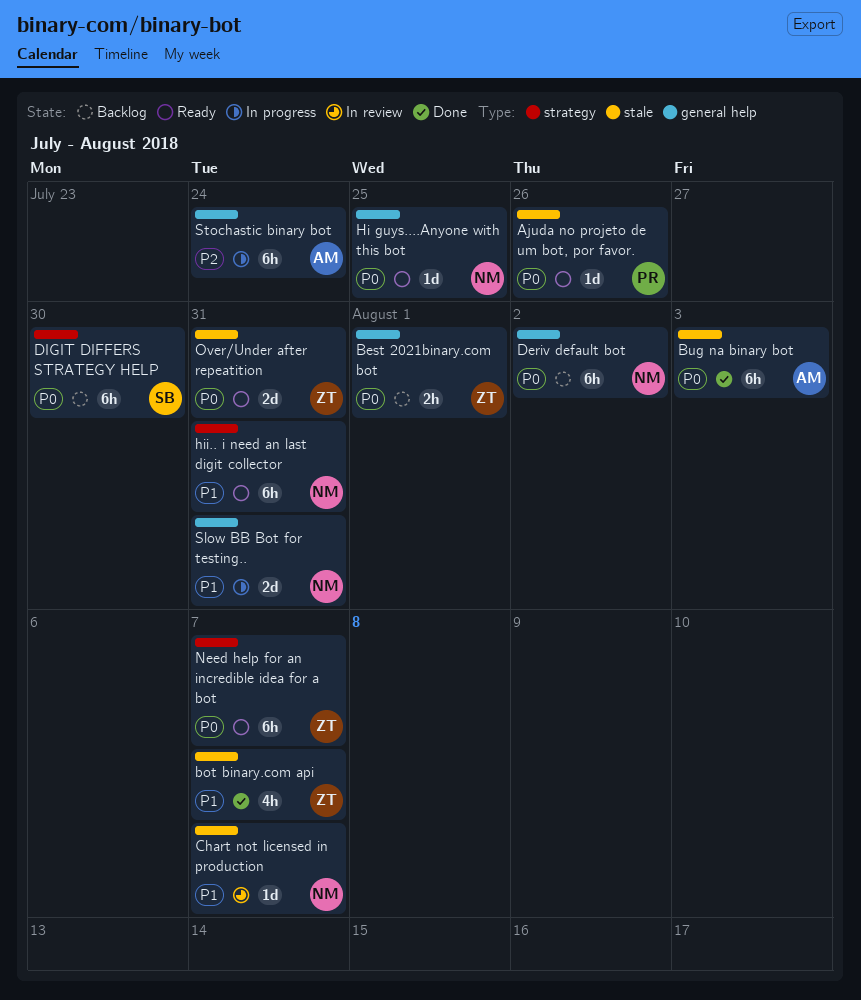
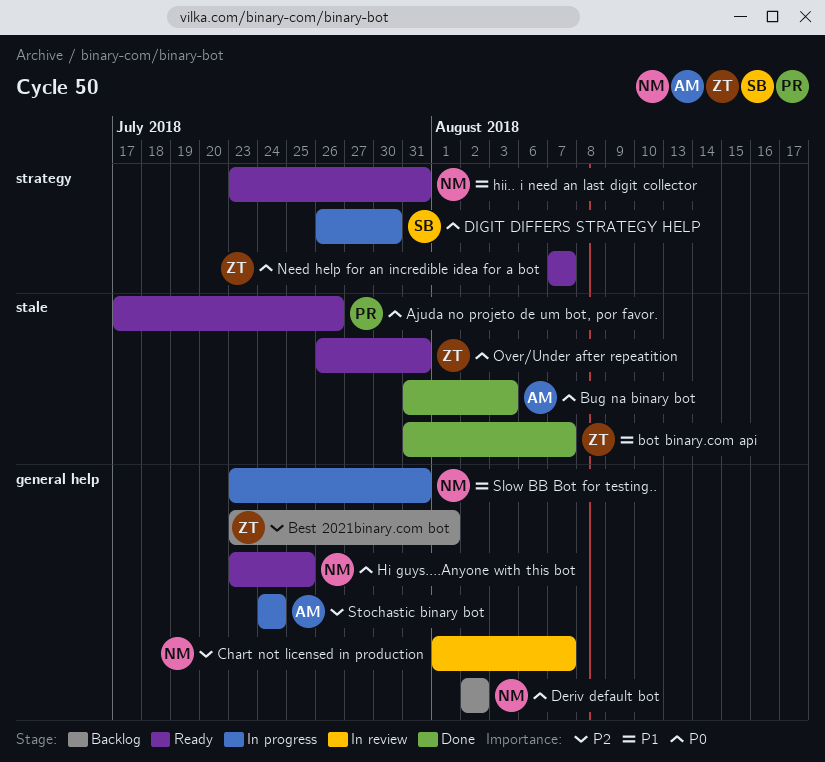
Best 2021binary.com bot, priority: P0 -> P2
Chart not licensed in production, priority: P1 -> P2
Chart not licensed in production, label: stale -> general help
DIGIT DIFFERS STRATEGY HELP, status: Backlog -> In progress

